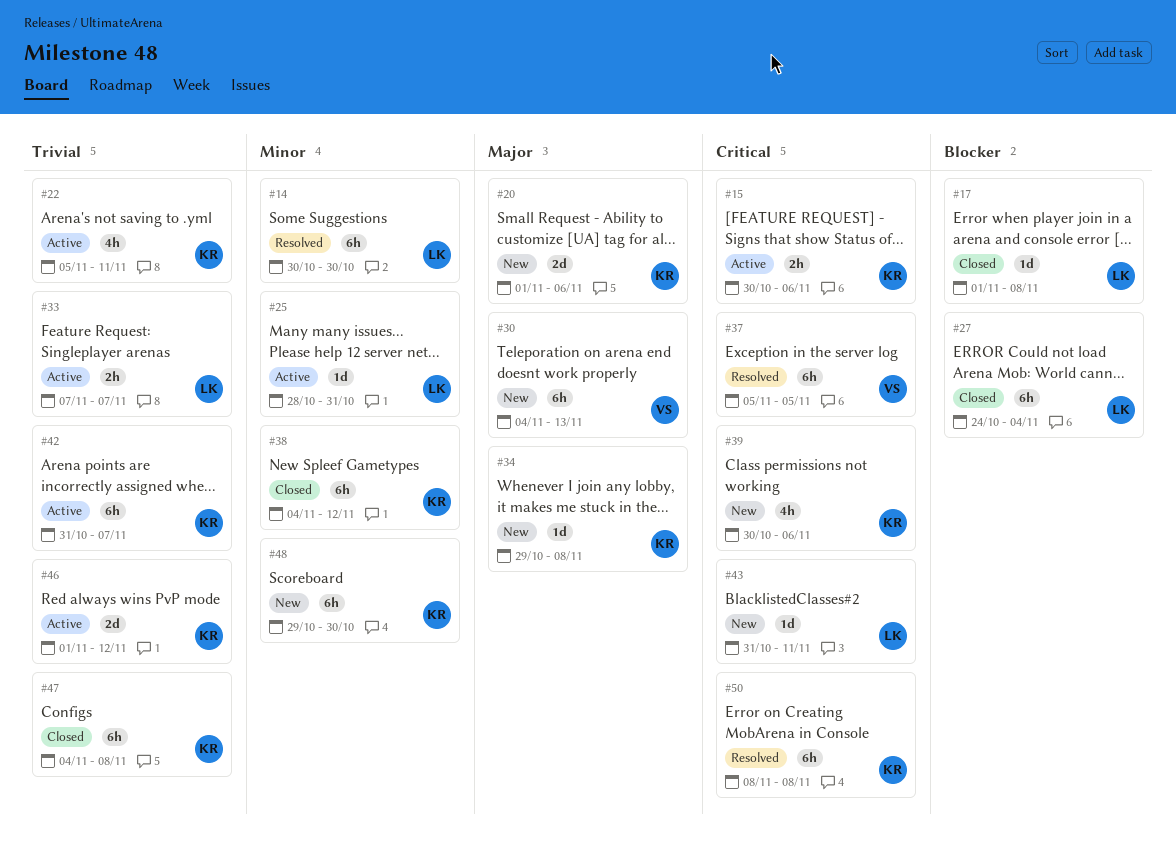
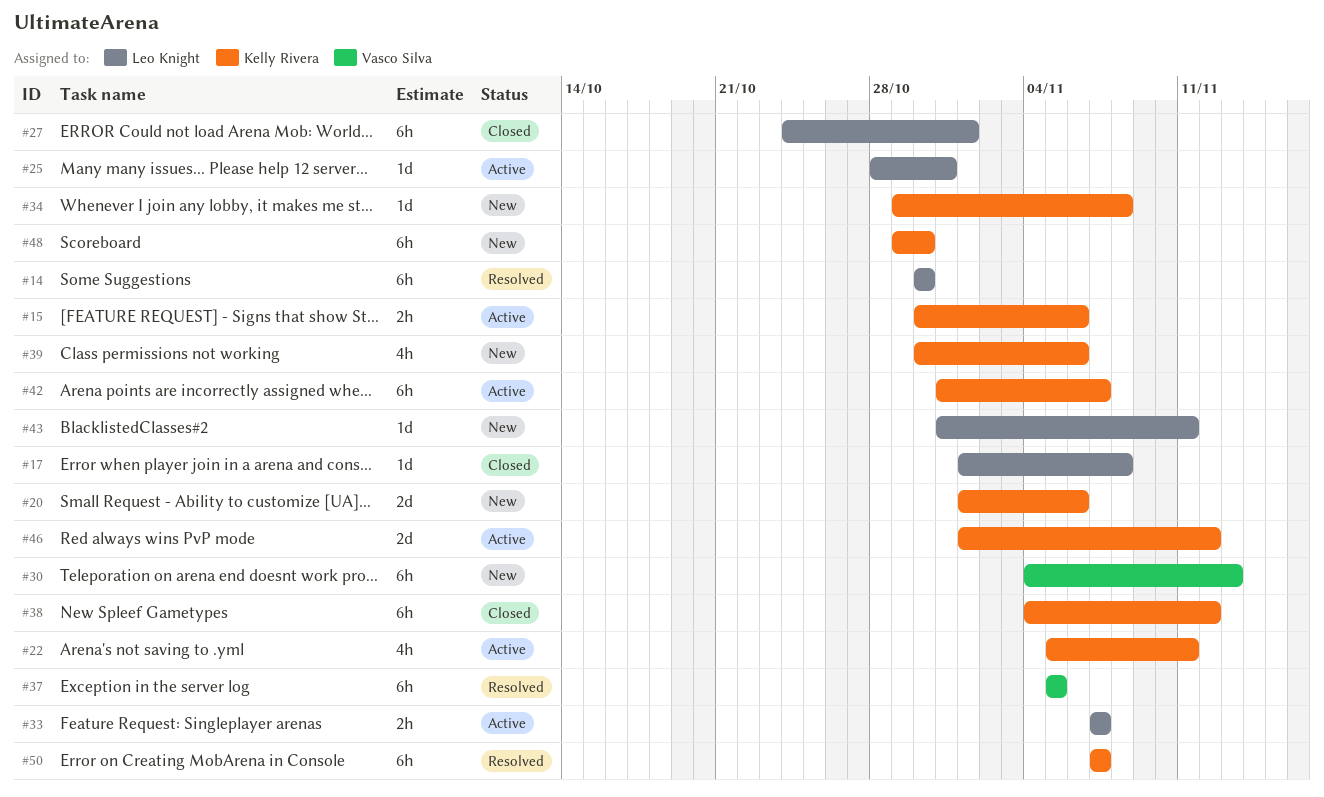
#27, due: Nov 4 -> Nov 1
#47: present -> none
#50, start: Nov 8 -> Nov 7
#50, due: Nov 8 -> Nov 7

